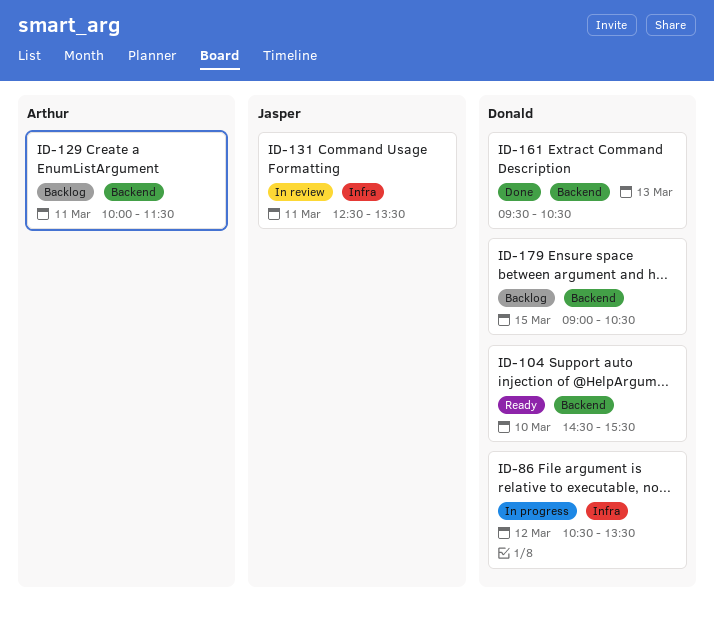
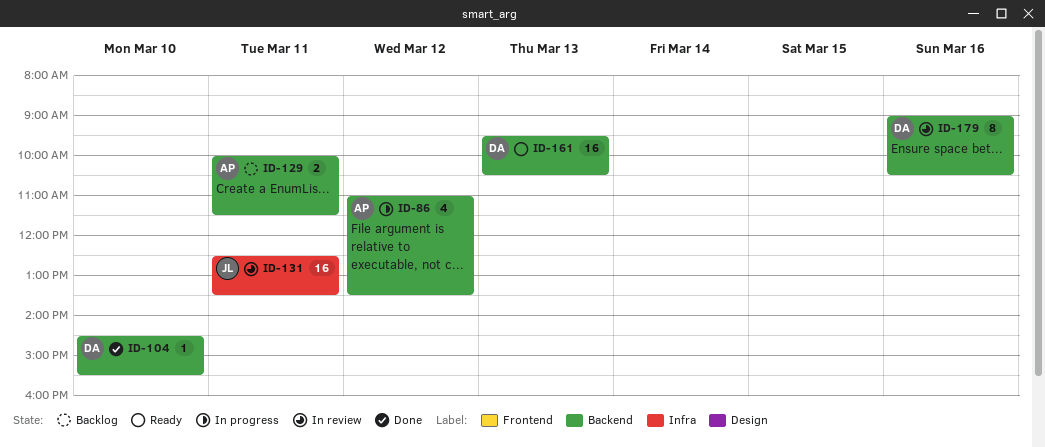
ID-86, owner: Donald -> Arthur
ID-86, label: Infra -> Backend
ID-86, begins: 10:30 -> 11:00
ID-104, status: Ready -> Done
ID-161, status: Done -> Ready
ID-179, status: Backlog -> In review
ID-179, day: Mar 15 -> Mar 16

